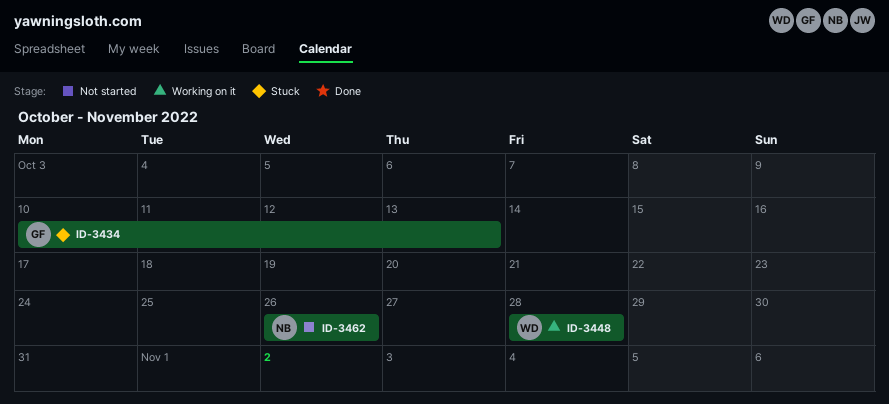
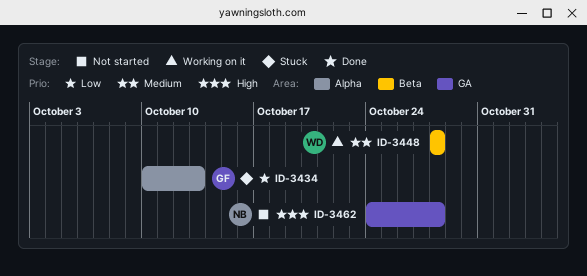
ID-3462, start: Oct 26 -> Oct 24
ID-3462, due: Oct 26 -> Oct 28

